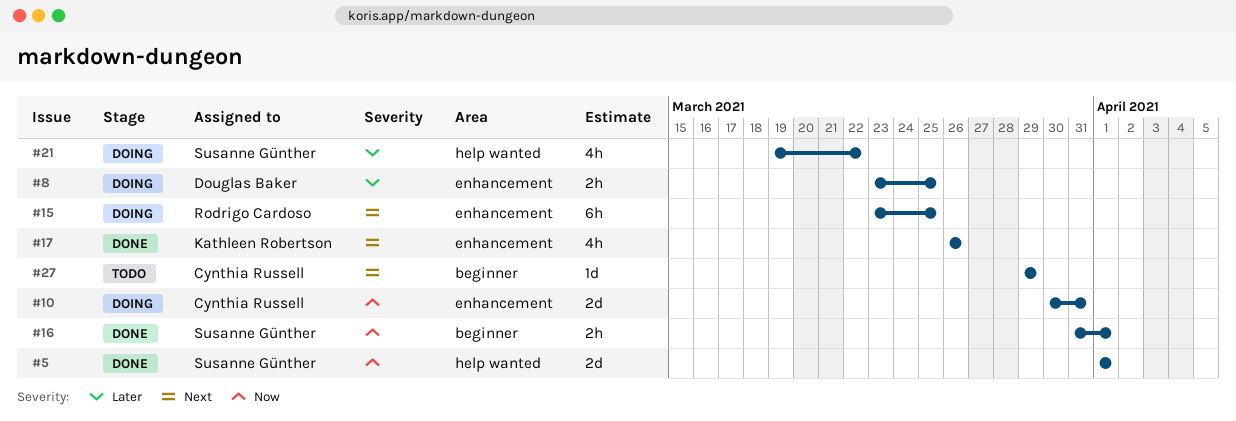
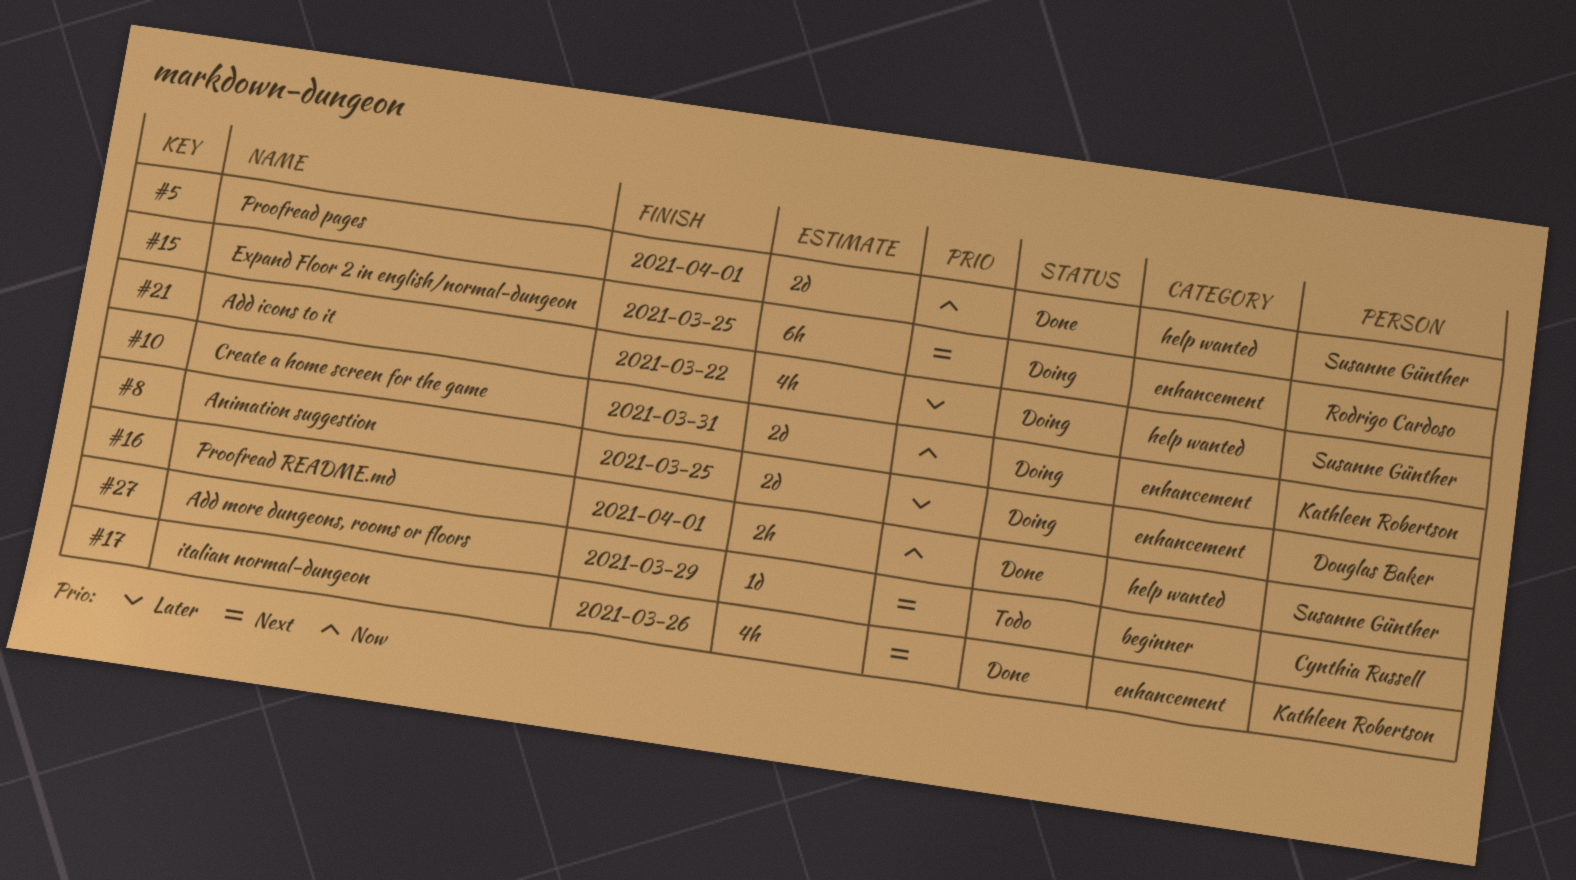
#8, estimate: 2h -> 2d
#10, owner: Cynthia Russell -> Kathleen Robertson
#16, label: beginner -> help wanted

